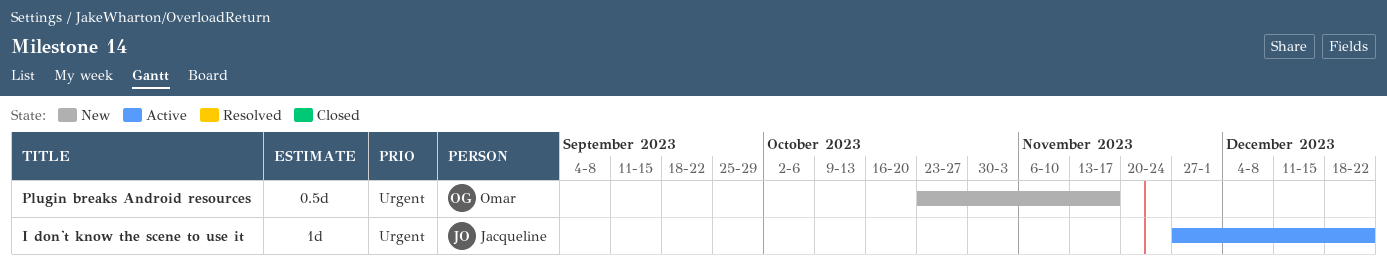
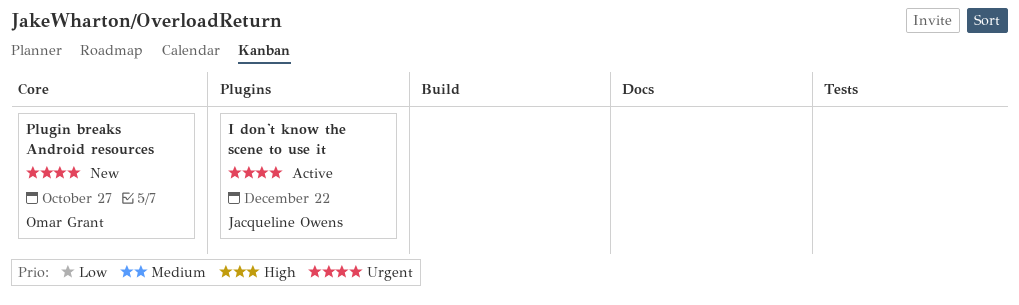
Plugin breaks Android resources, due: Nov 17 -> Oct 27

